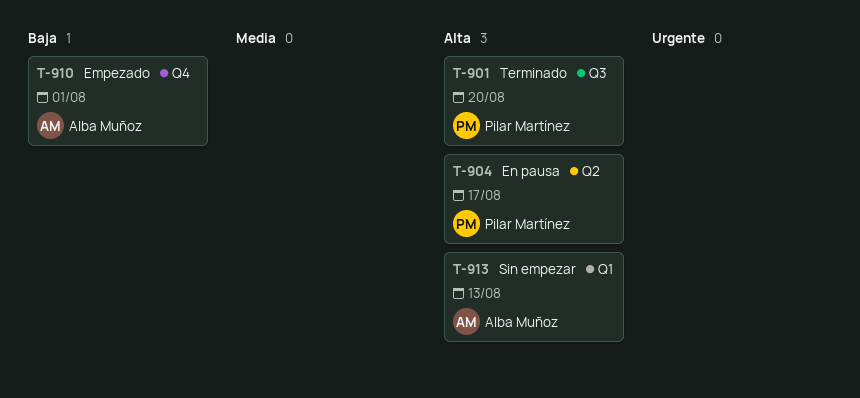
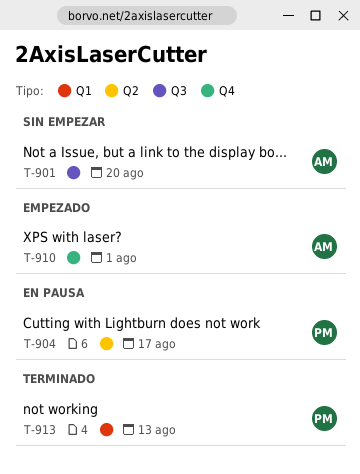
T-901, status: Terminado -> Sin empezar
T-901, owner: Pilar Martínez -> Alba Muñoz
T-913, status: Sin empezar -> Terminado
T-913, owner: Alba Muñoz -> Pilar Martínez

